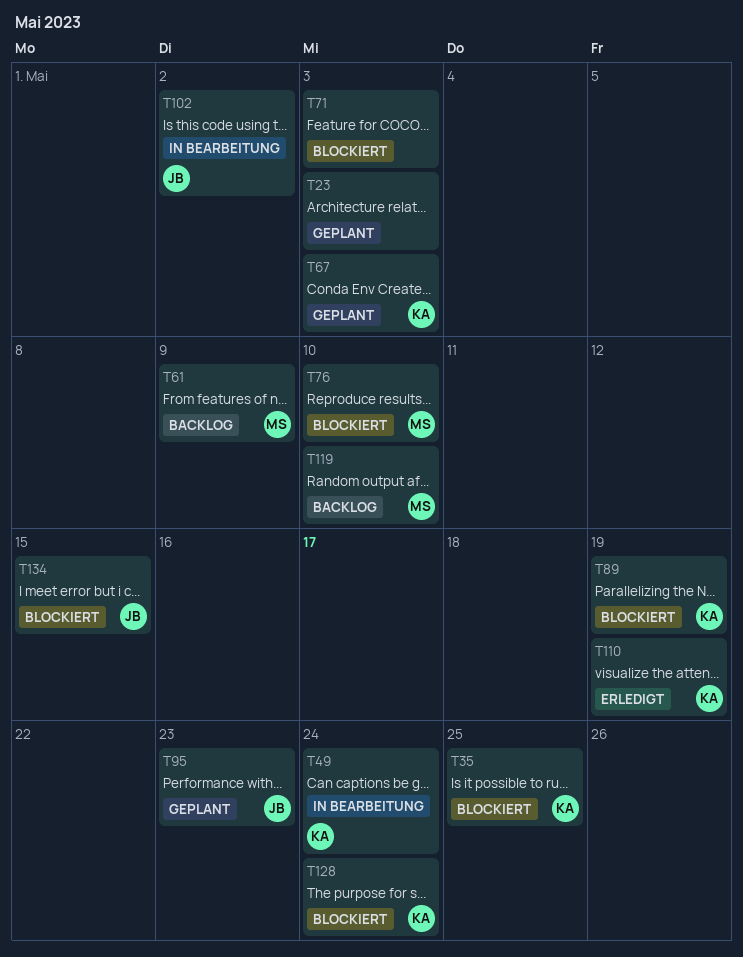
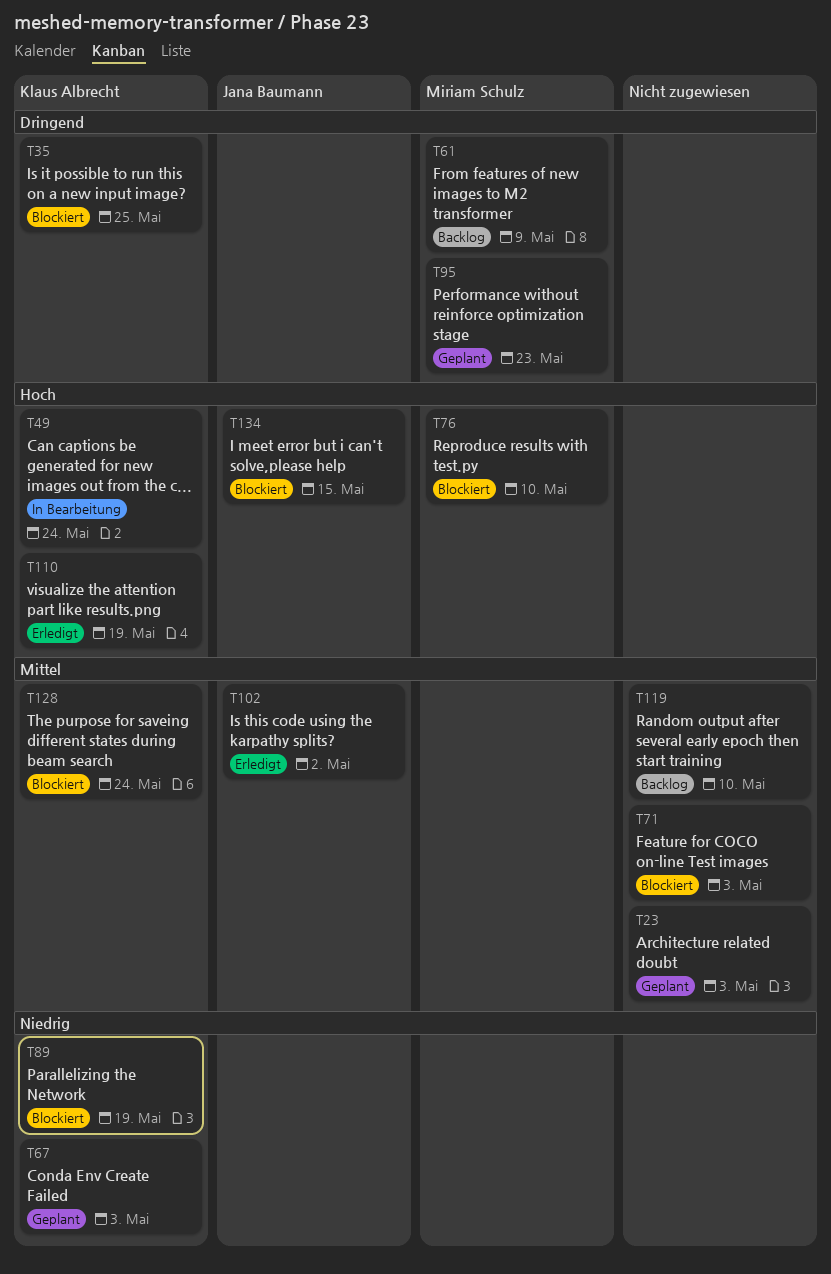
T95, owner: Jana Baumann -> Miriam Schulz
T102, status: In Bearbeitung -> Erledigt
T119, owner: Miriam Schulz -> none

